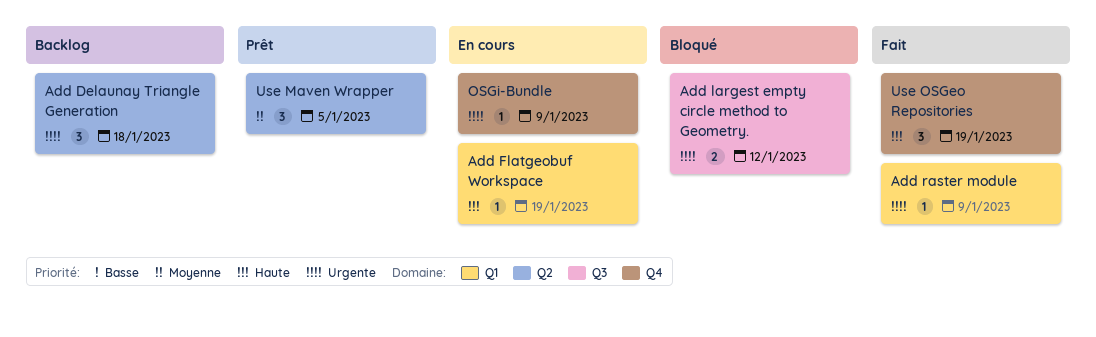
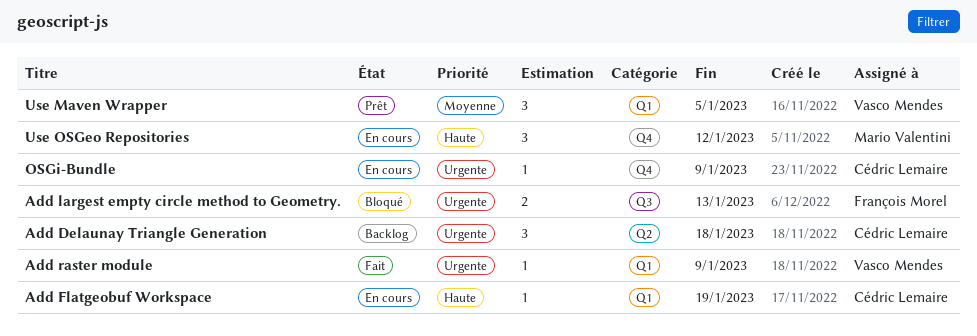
Add largest empty circle method to Geometry., due: Jan 12 -> Jan 13
Use Maven Wrapper, label: Q2 -> Q1
Use OSGeo Repositories, status: Fait -> En cours
Use OSGeo Repositories, due: Jan 19 -> Jan 12

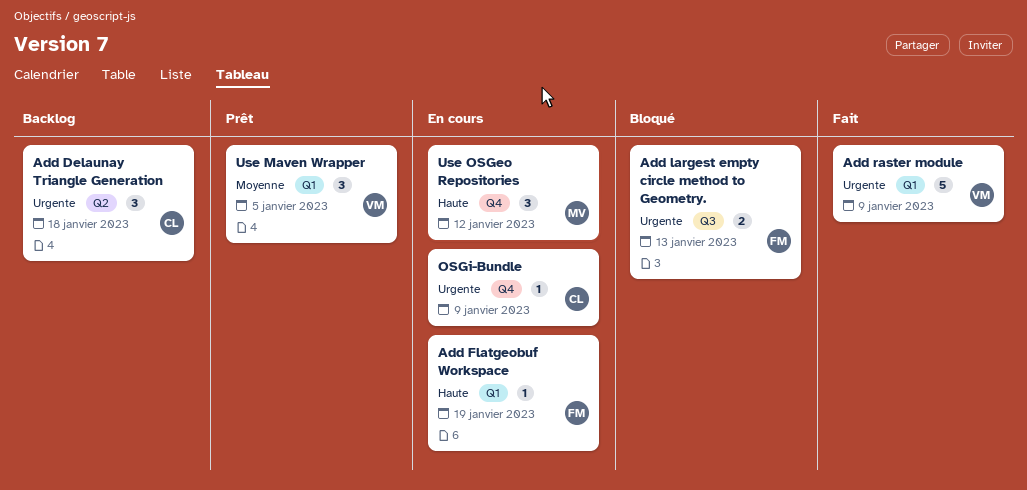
Add Flatgeobuf Workspace, owner: Cédric Lemaire -> François Morel
Add raster module, estimate: 1 -> 5

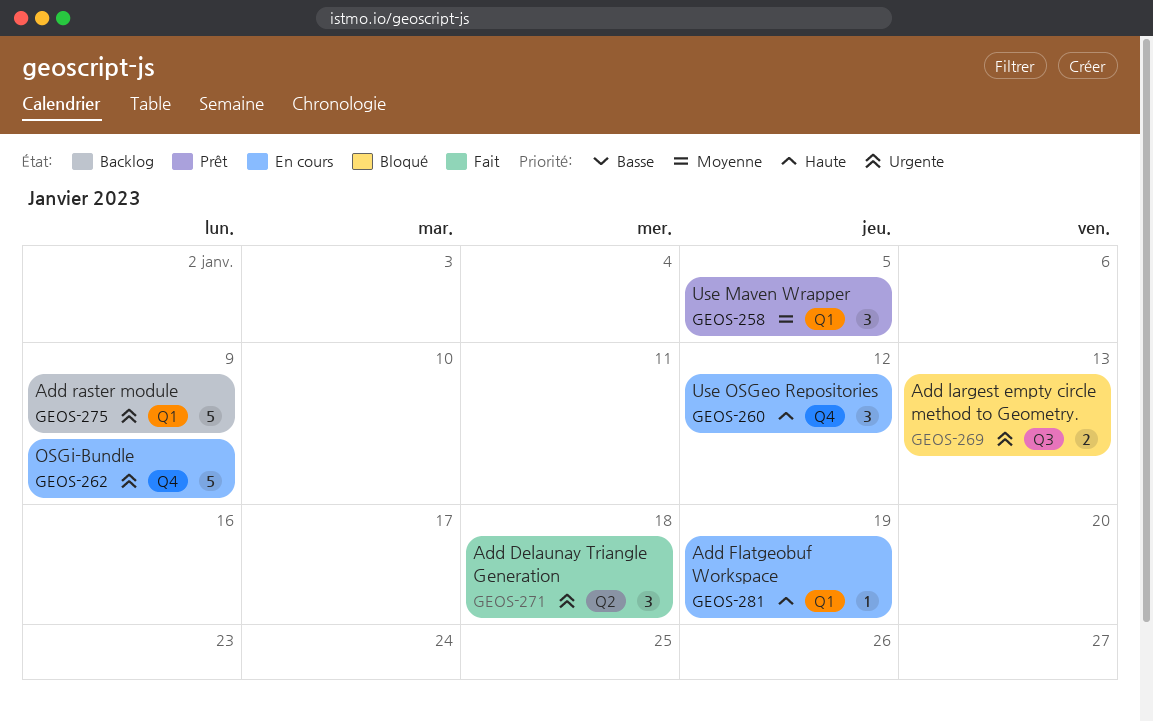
Add Delaunay Triangle Generation, status: Backlog -> Fait
Add raster module, status: Fait -> Backlog
OSGi-Bundle, estimate: 1 -> 5

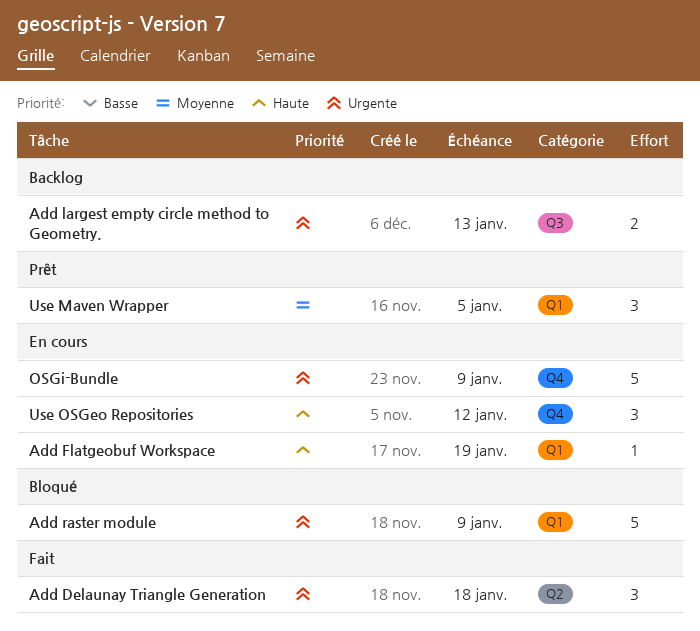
Add largest empty circle method to Geometry., status: Bloqué -> Backlog
Add raster module, status: Backlog -> Bloqué

